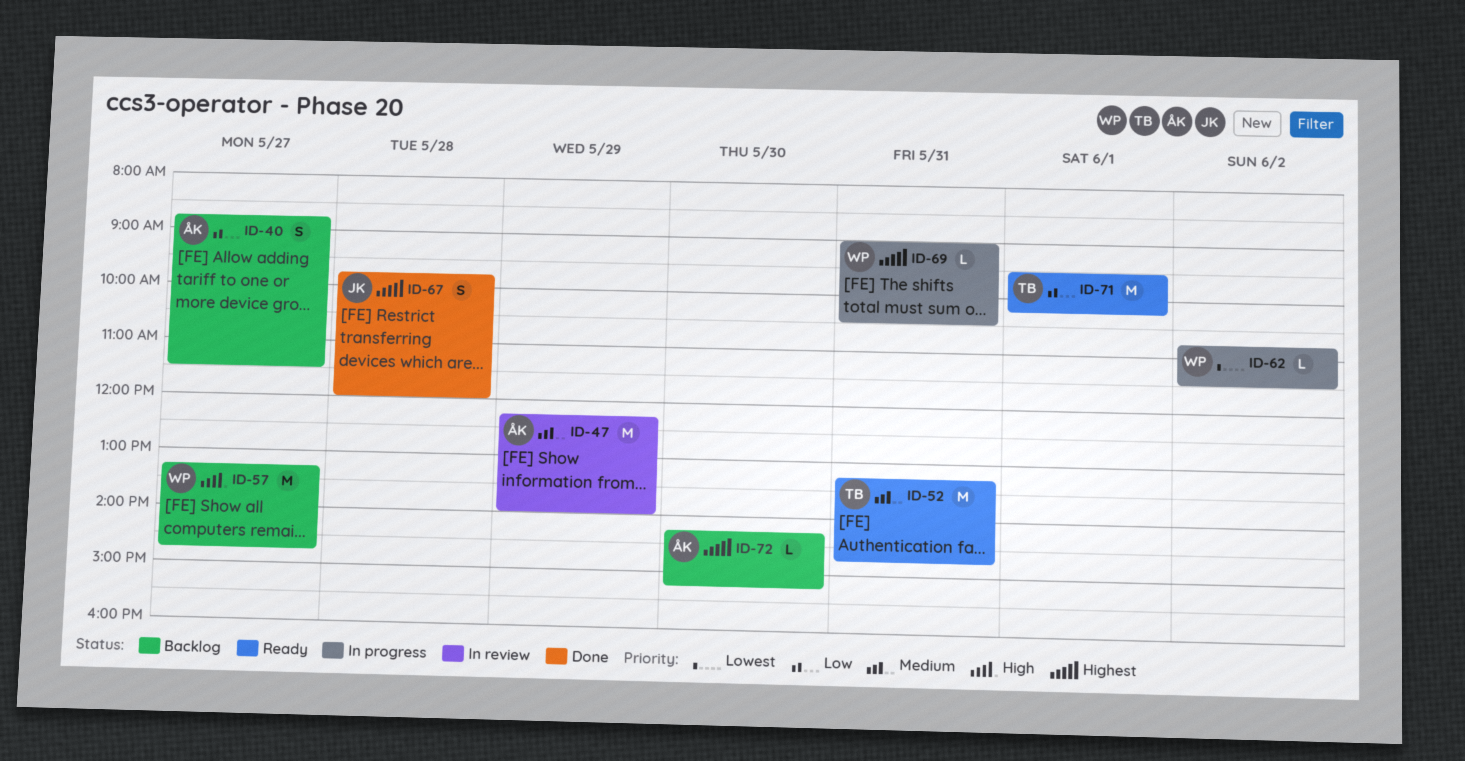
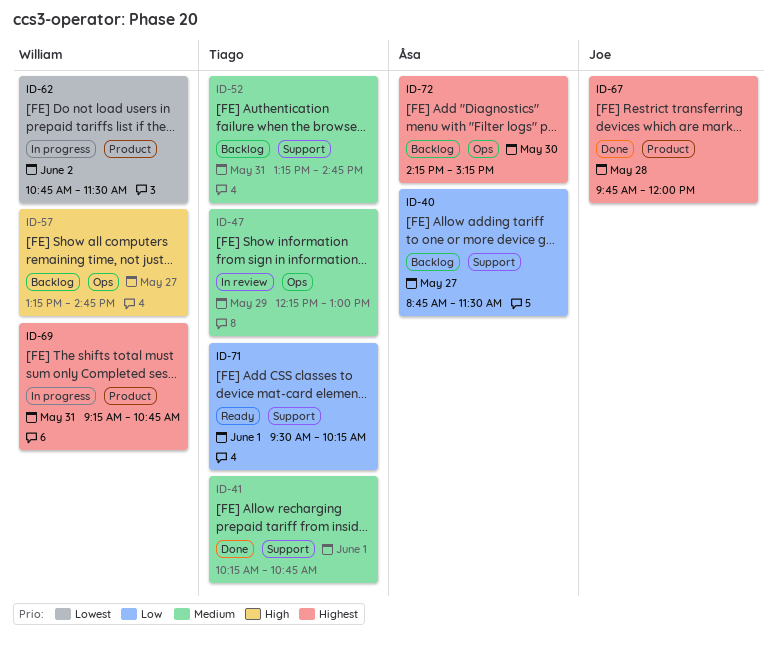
ID-41: none -> present
ID-47, owner: Åsa -> Tiago
ID-47, ends: 14:00 -> 13:00
ID-52, status: Ready -> Backlog
ID-69, begins: 09:00 -> 09:15
ID-69, ends: 10:30 -> 10:45

